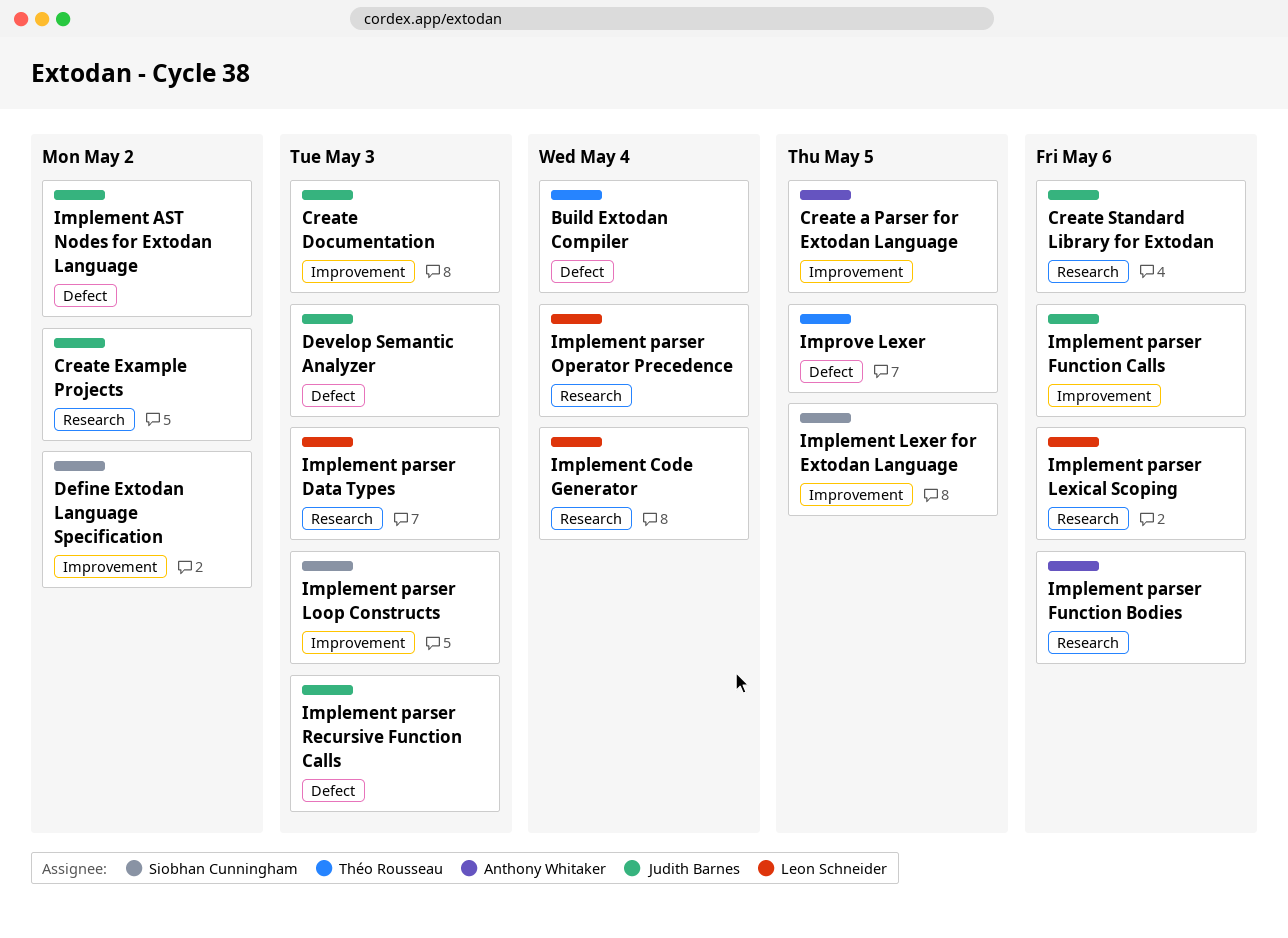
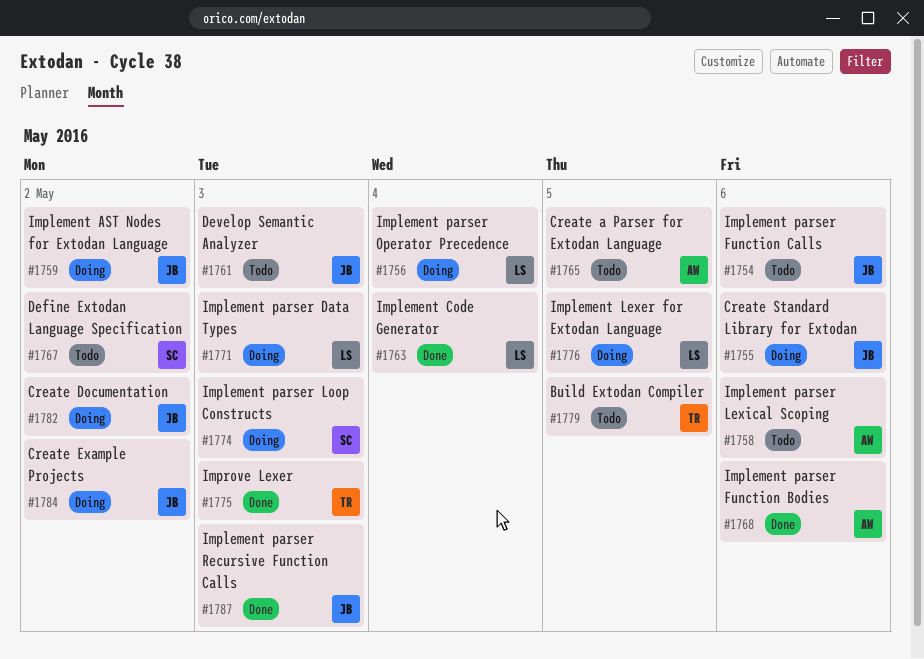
Build Extodan Compiler, due: May 4 -> May 5
Create Documentation, due: May 3 -> May 2
Implement Lexer for Extodan Language, owner: Siobhan Cunningham -> Leon Schneider
Implement parser Lexical Scoping, owner: Leon Schneider -> Anthony Whitaker
Improve Lexer, due: May 5 -> May 3

